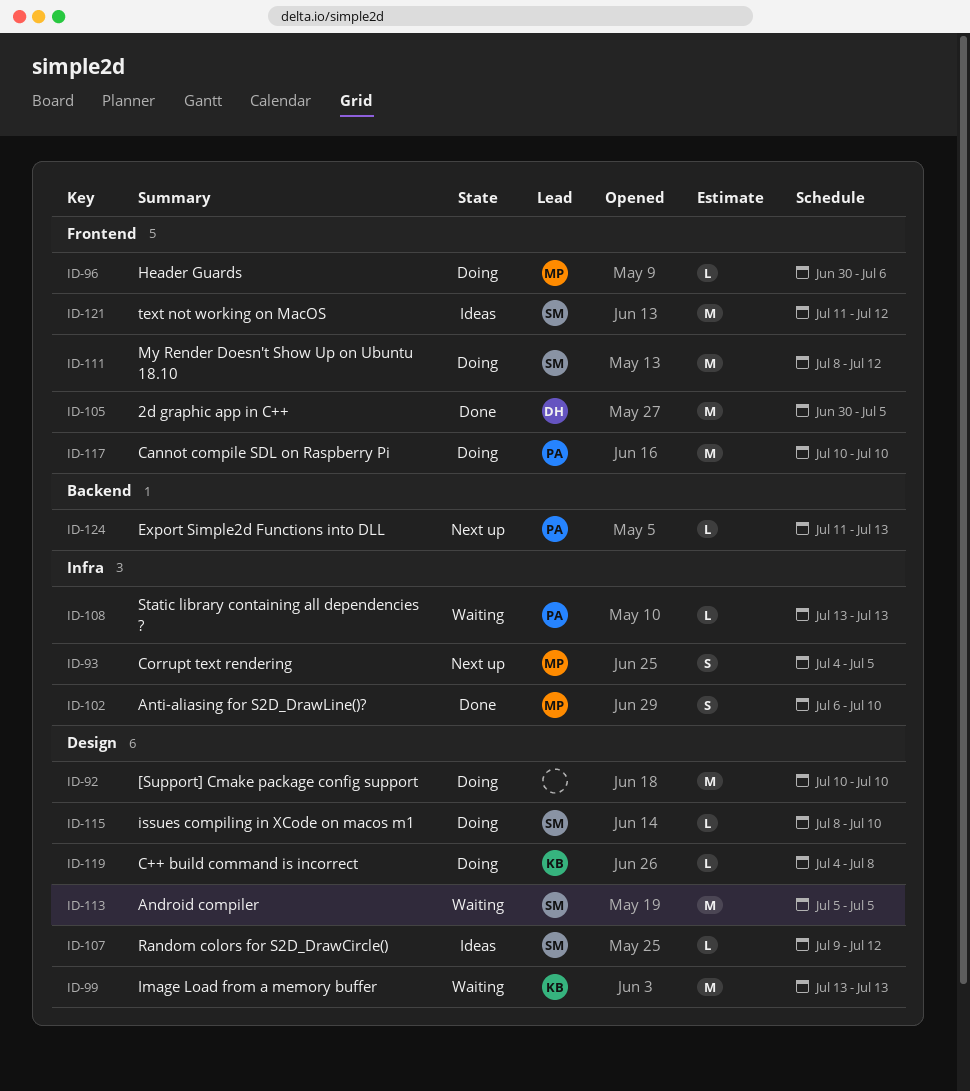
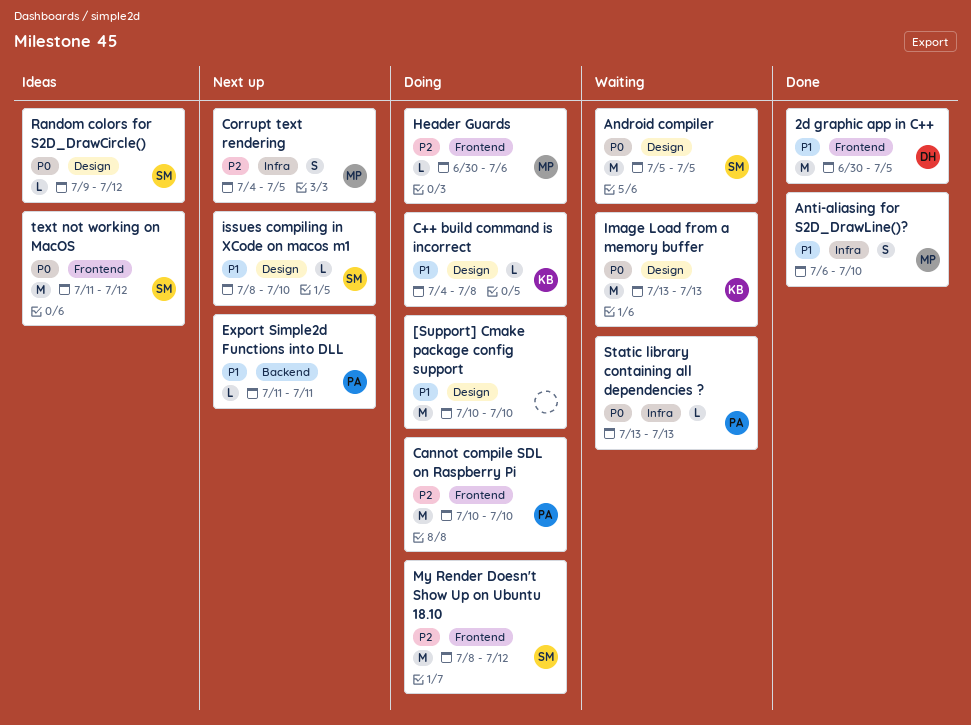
Export Simple2d Functions into DLL, due: Jul 13 -> Jul 11
issues compiling in XCode on macos m1, status: Doing -> Next up

